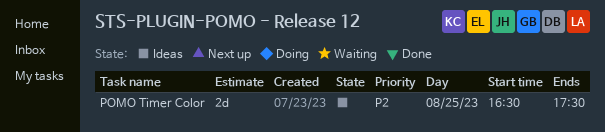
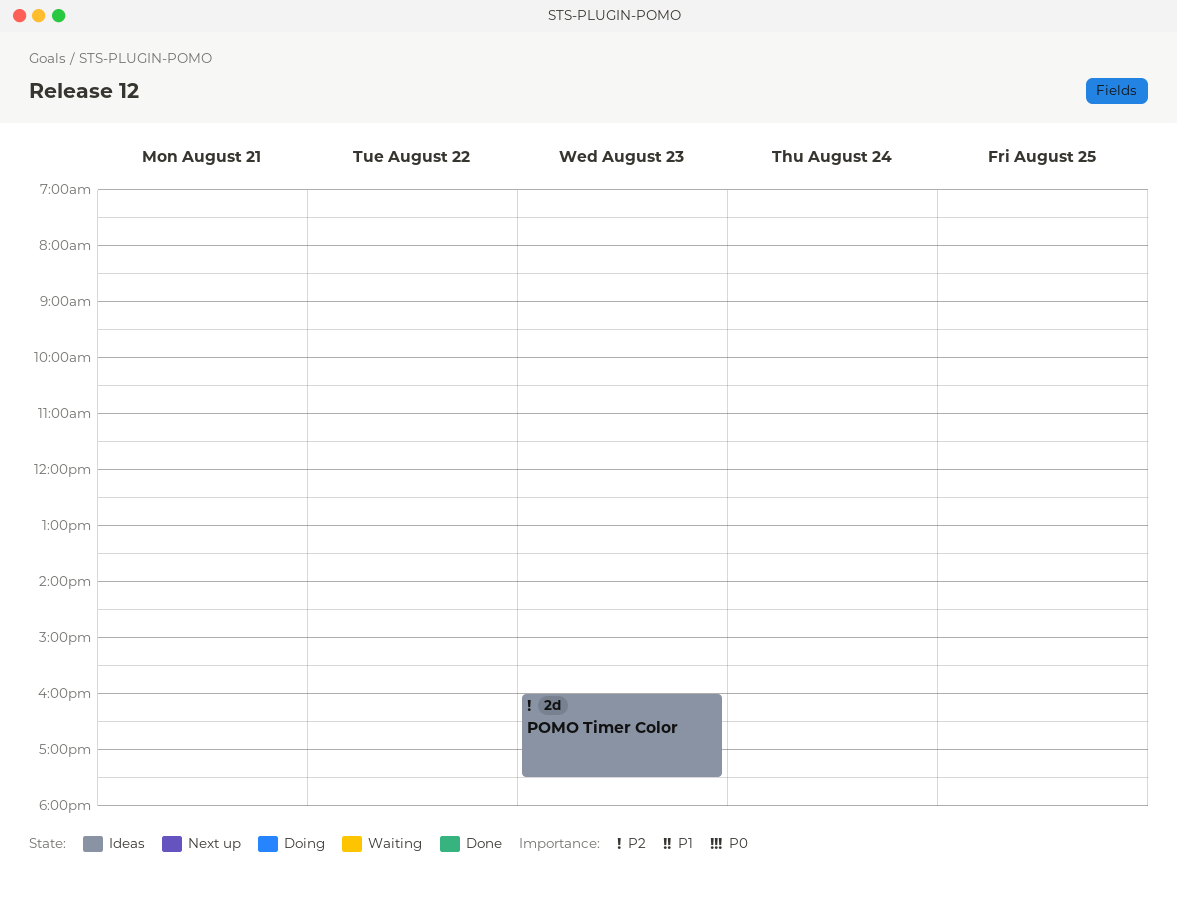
POMO Timer Color, day: Aug 25 -> Aug 23
POMO Timer Color, begins: 16:30 -> 16:00

